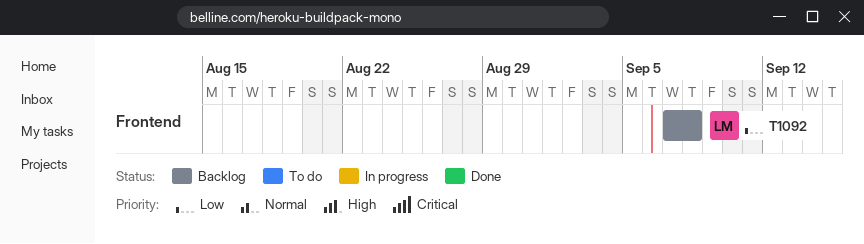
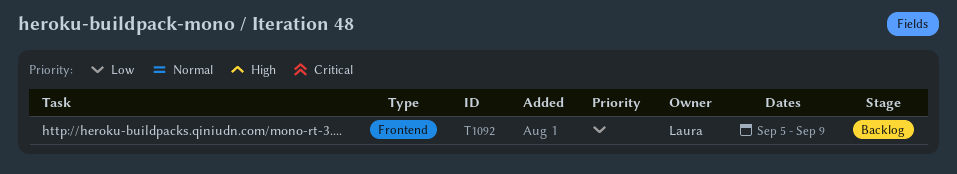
T1092, start: Sep 7 -> Sep 5
T1092, due: Sep 8 -> Sep 9

